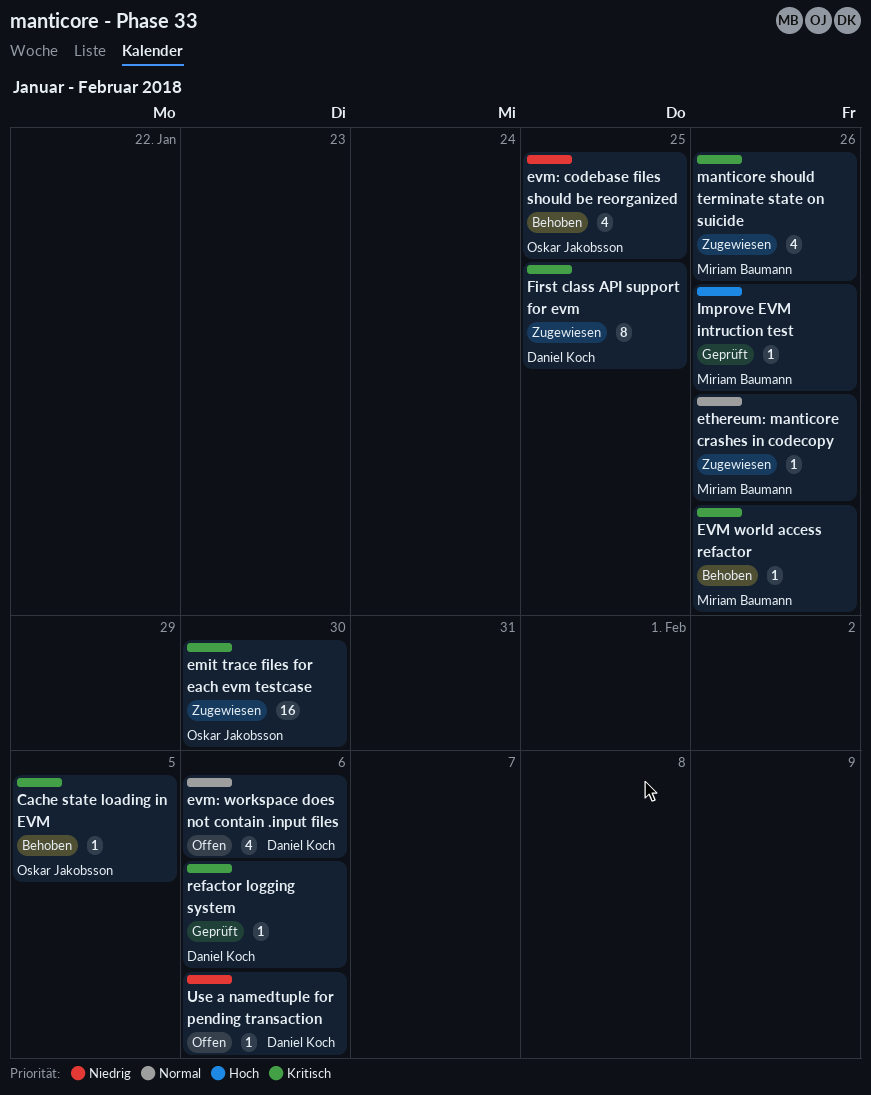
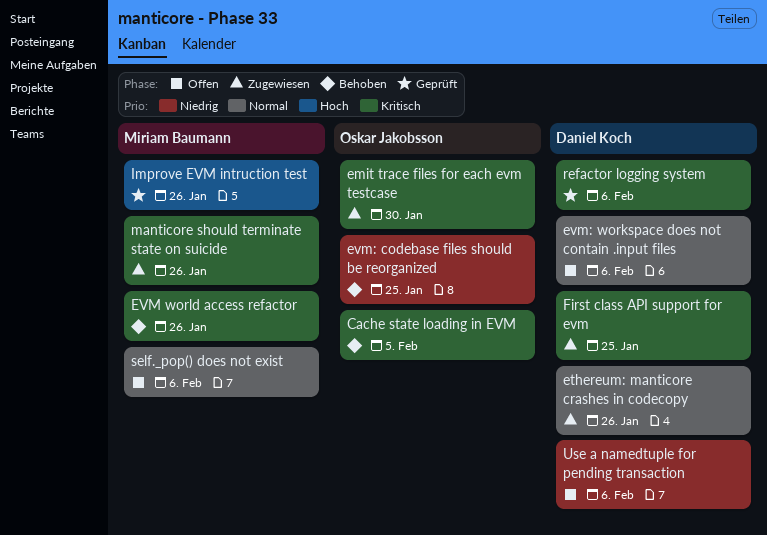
ethereum: manticore crashes in codecopy, owner: Miriam Baumann -> Daniel Koch
self._pop() does not exist: none -> present

